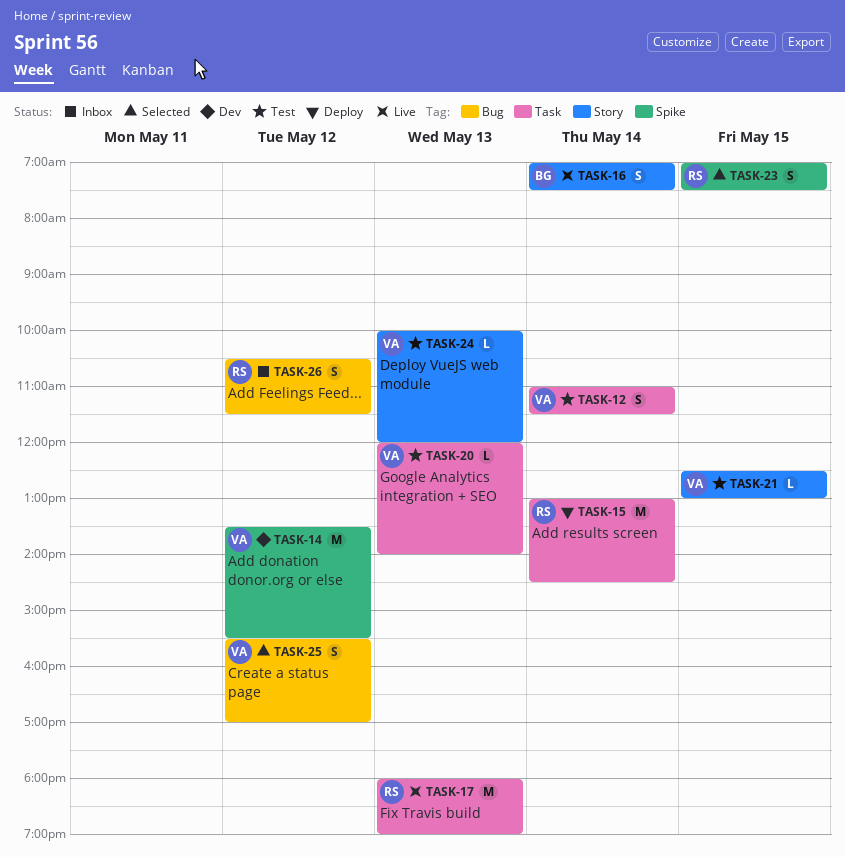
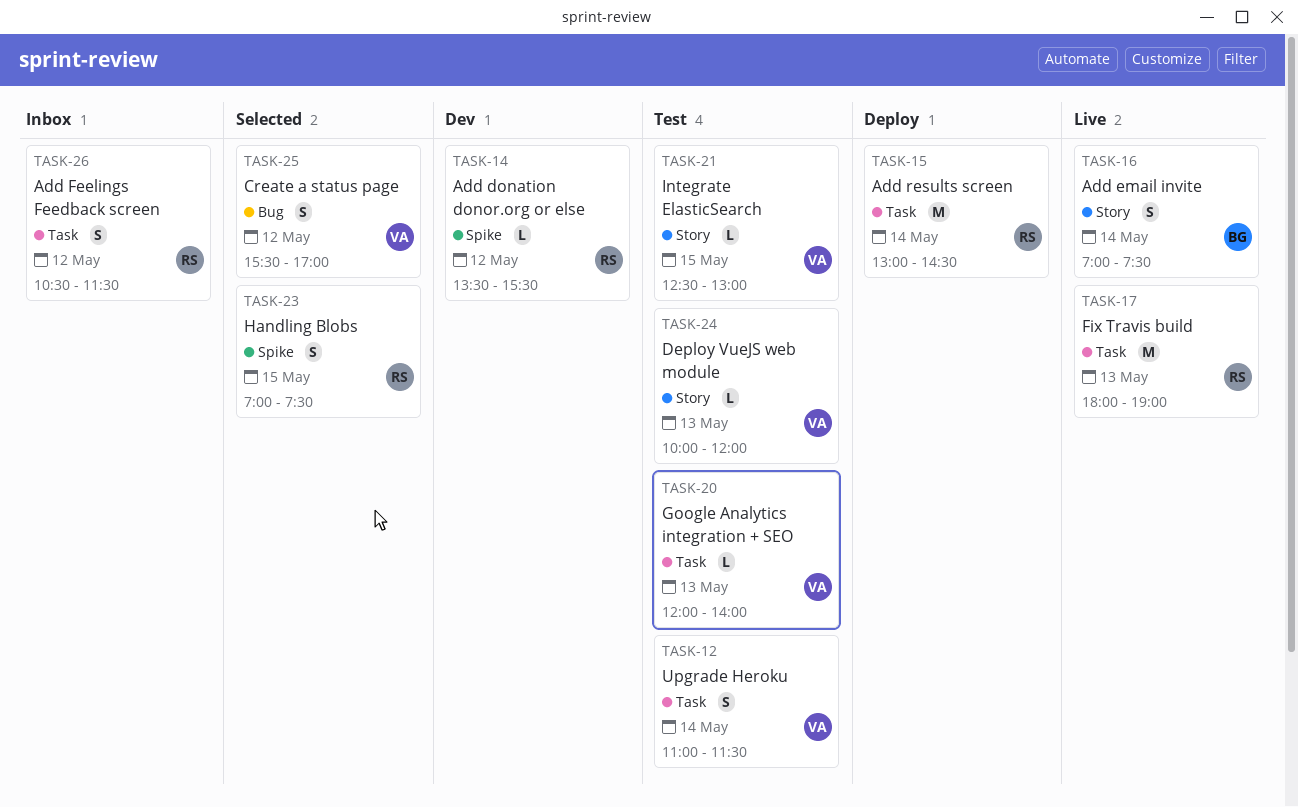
TASK-14, owner: VA -> RS
TASK-14, estimate: M -> L
TASK-26, label: Bug -> Task

